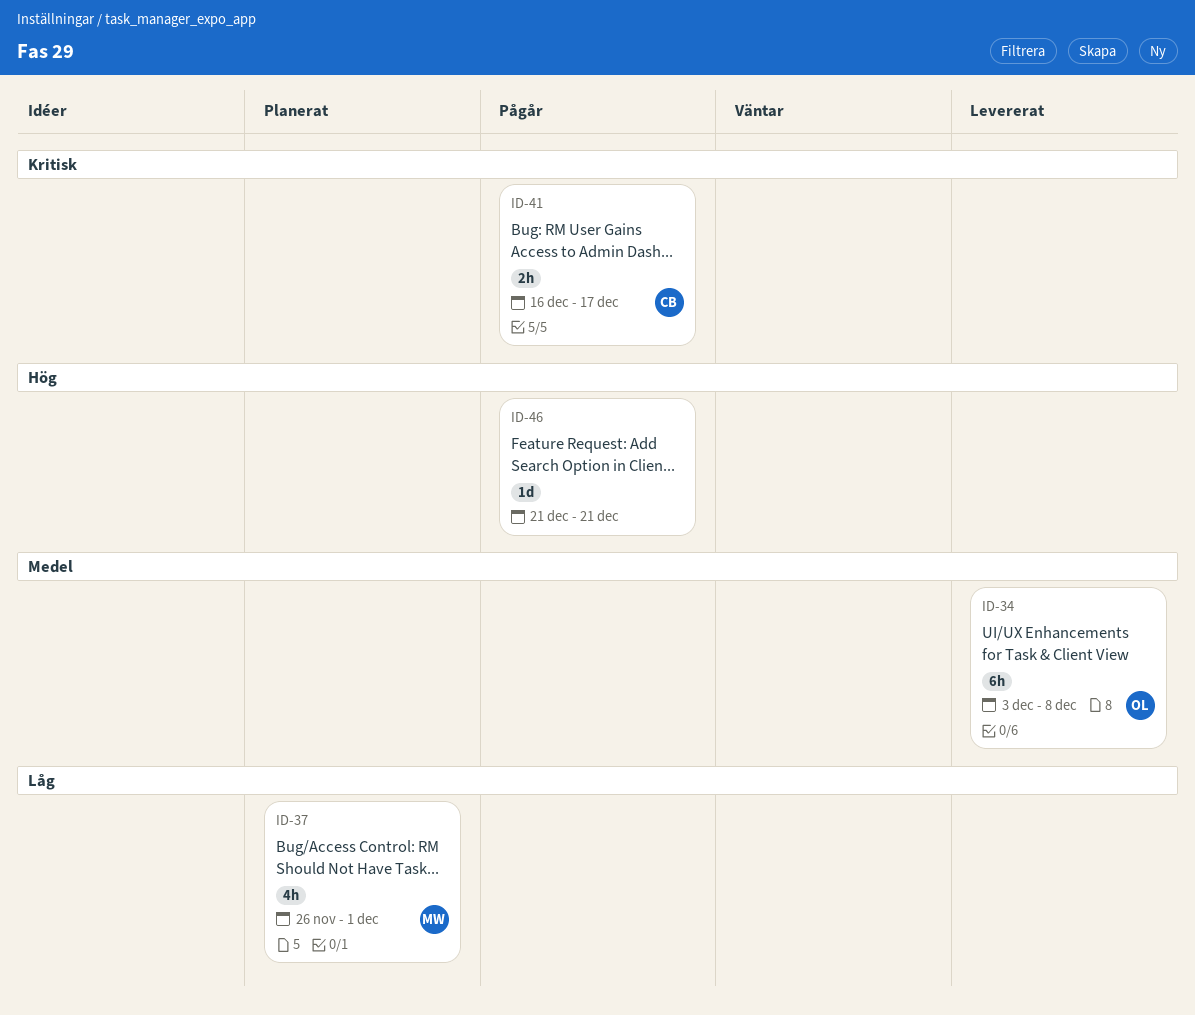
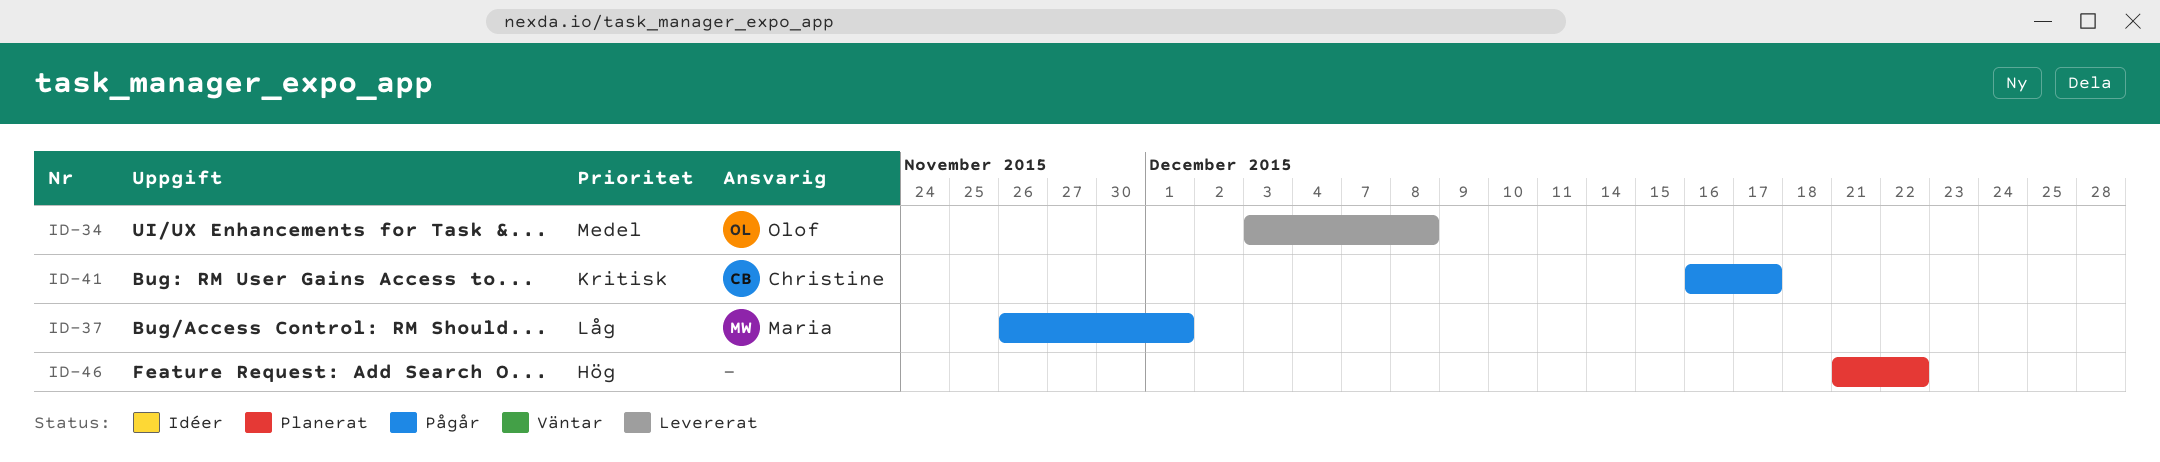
ID-37, status: Planerat -> Pågår
ID-46, status: Pågår -> Planerat
ID-46, due: Dec 21 -> Dec 22

